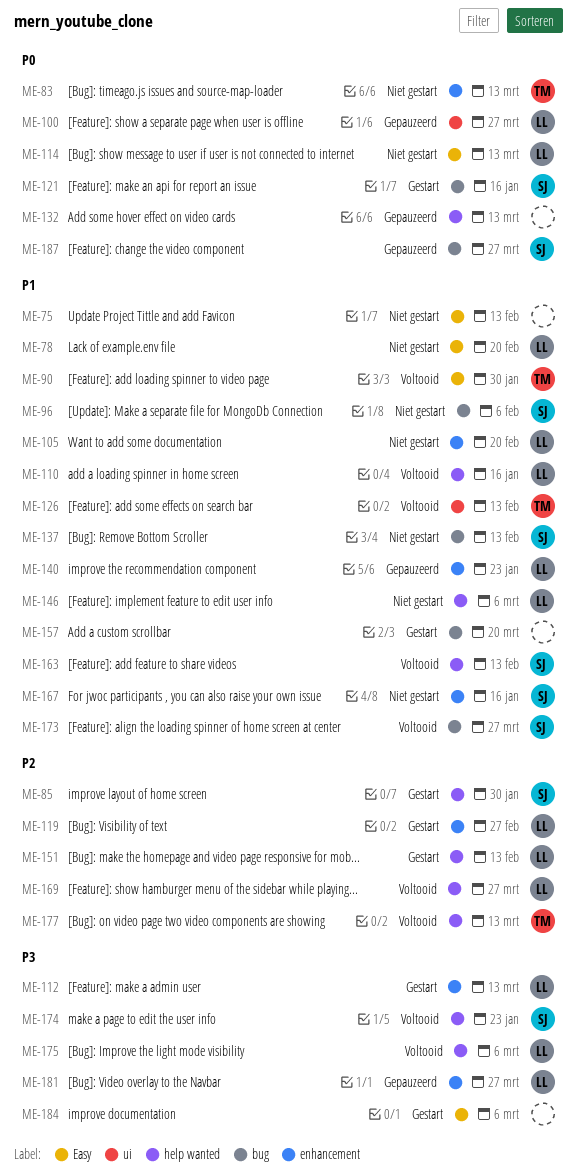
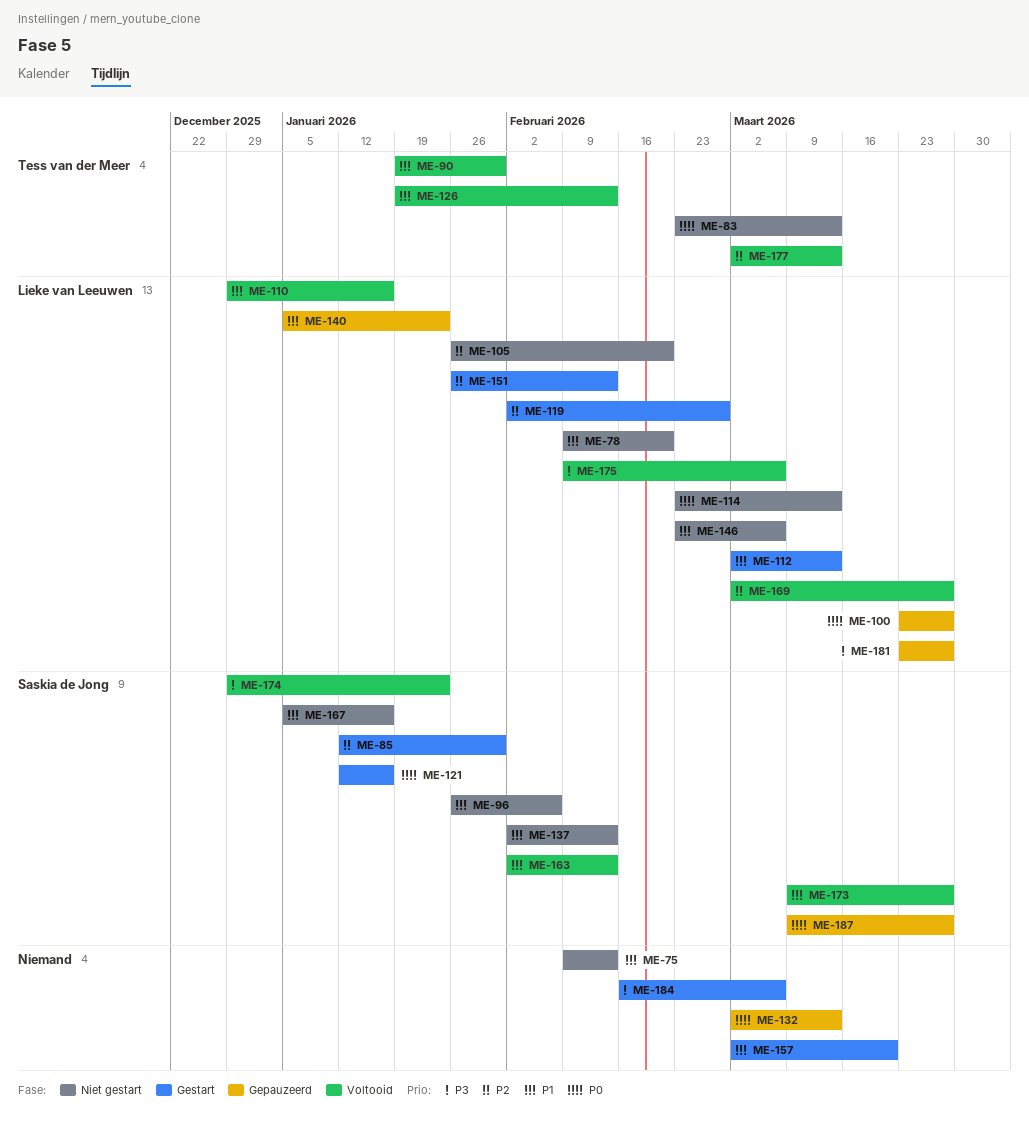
ME-105, priority: P1 -> P2
ME-112, priority: P3 -> P1

